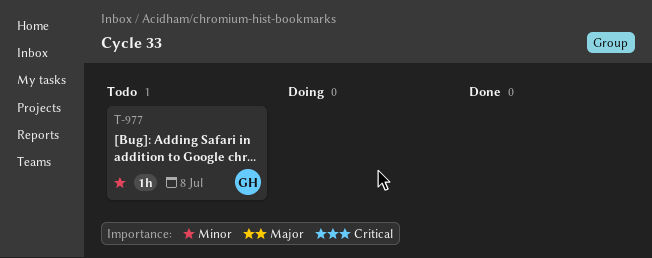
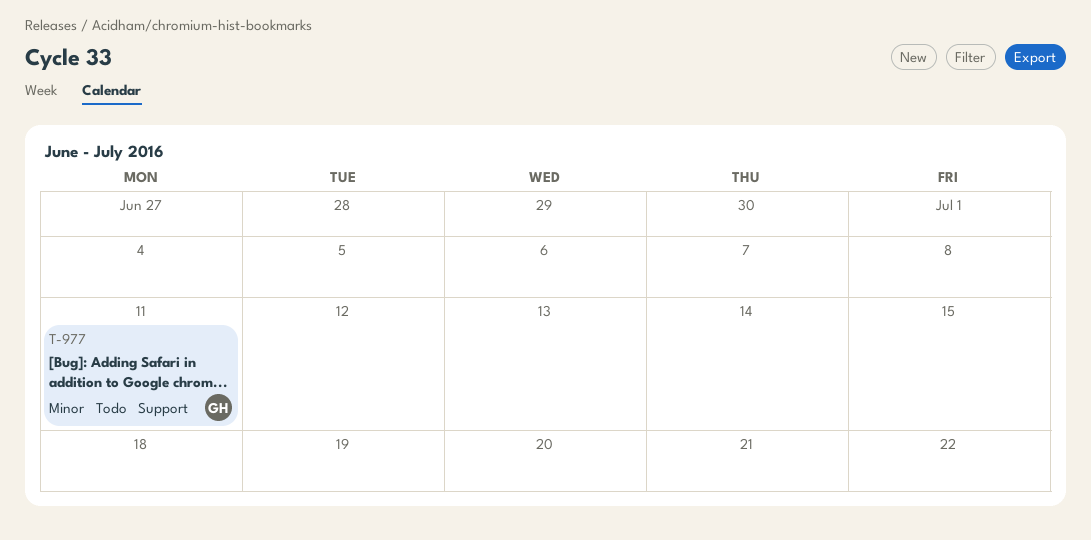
T-977, due: Jul 8 -> Jul 11

